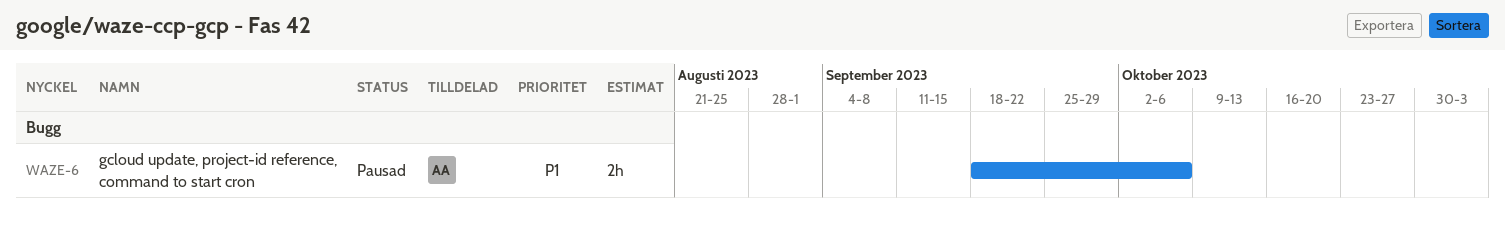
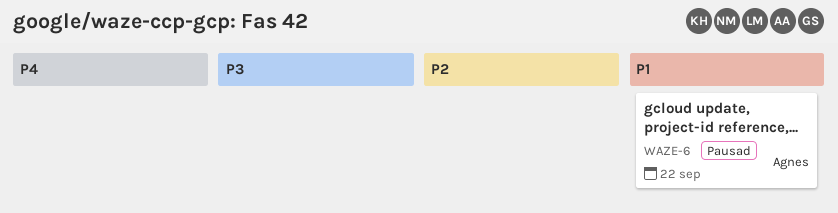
WAZE-6, due: Oct 6 -> Sep 22

